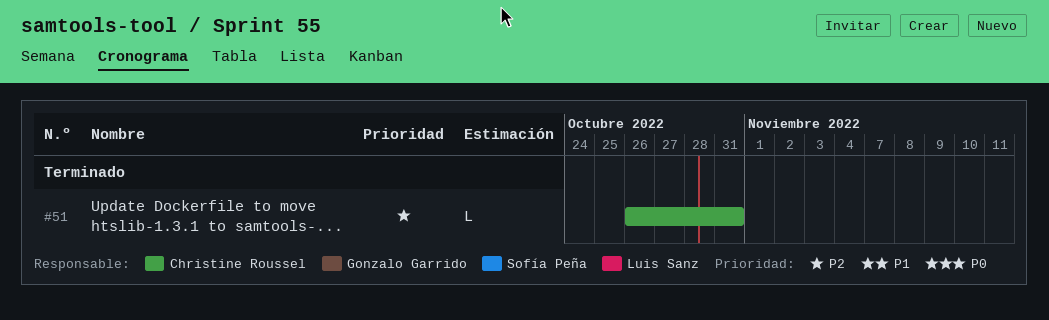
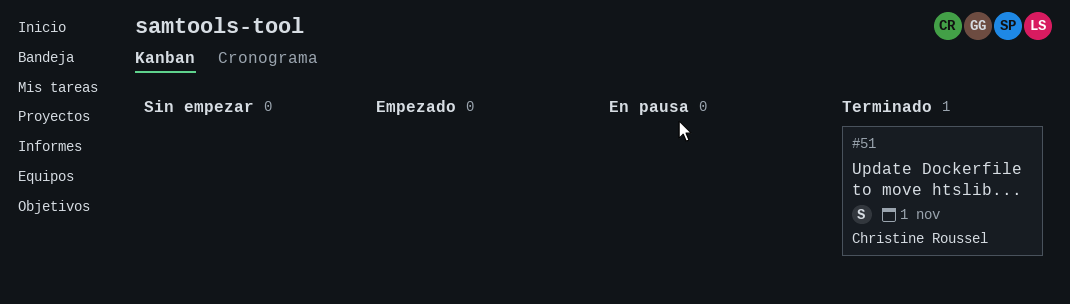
#51, estimate: L -> S
#51, due: Oct 31 -> Nov 1

